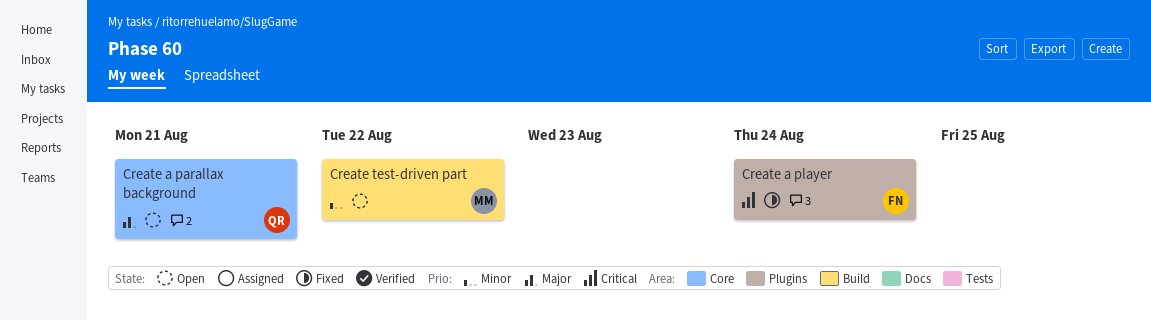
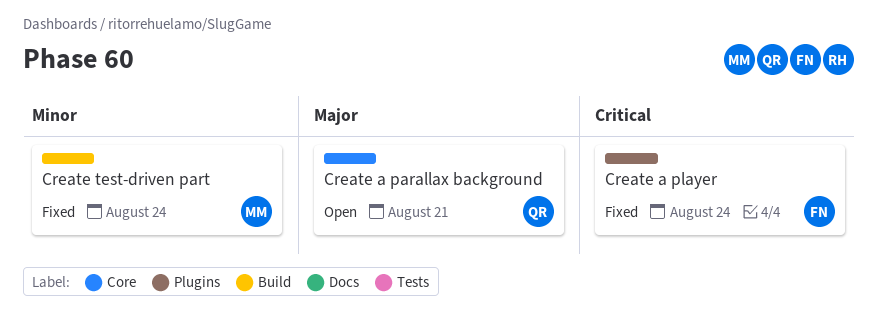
Create test-driven part, status: Open -> Fixed
Create test-driven part, due: Aug 22 -> Aug 24

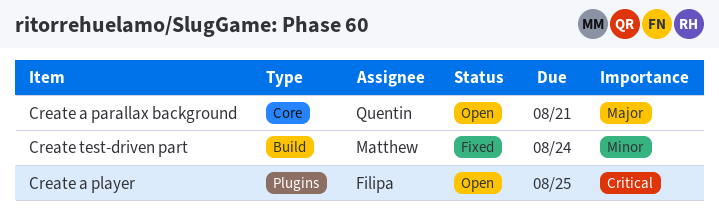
Create a player, status: Fixed -> Open
Create a player, due: Aug 24 -> Aug 25

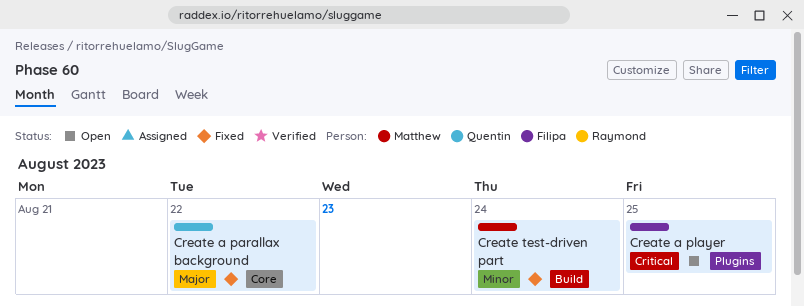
Create a parallax background, status: Open -> Fixed
Create a parallax background, due: Aug 21 -> Aug 22

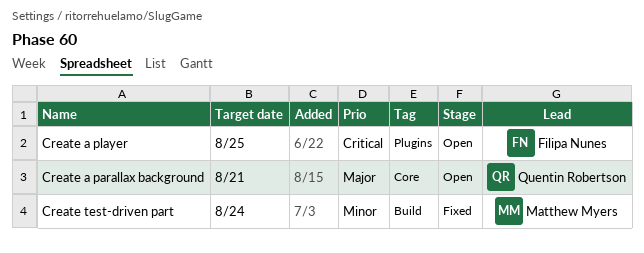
Create a parallax background, status: Fixed -> Open
Create a parallax background, due: Aug 22 -> Aug 21

